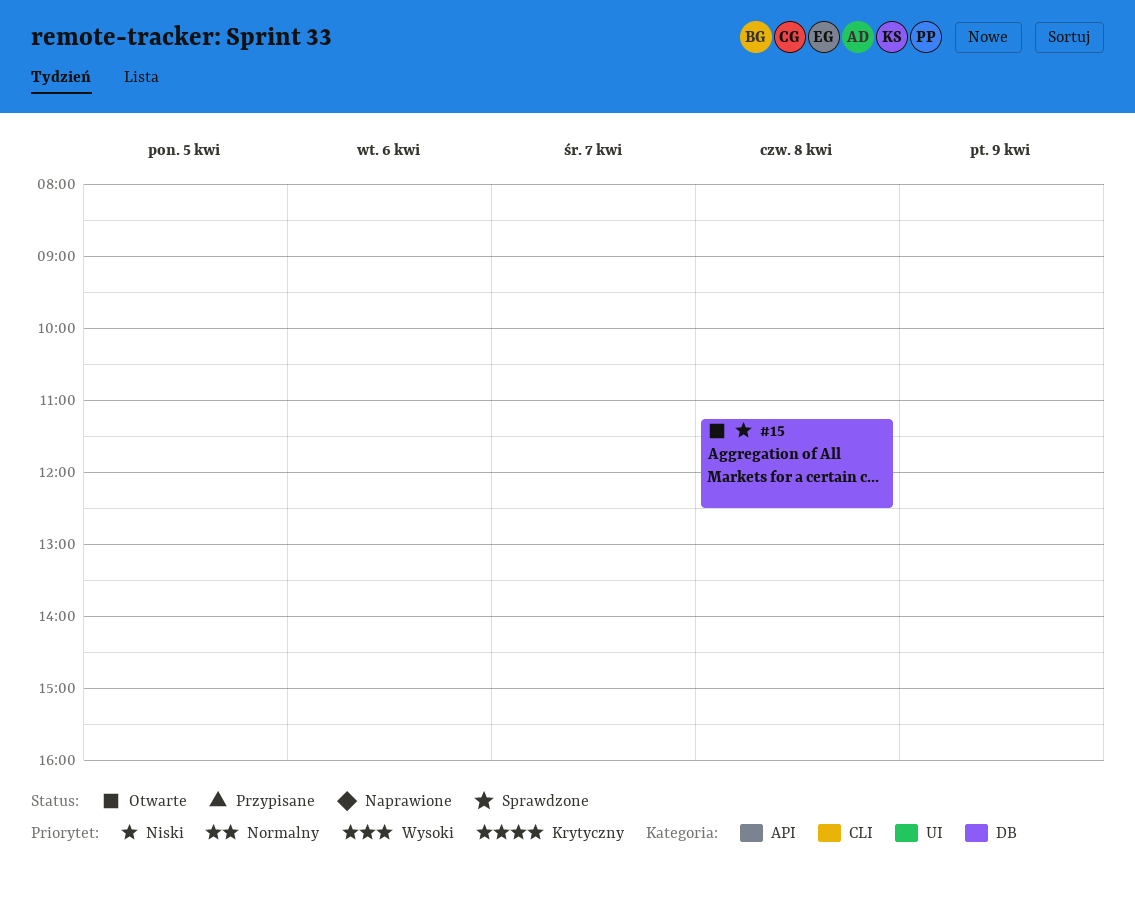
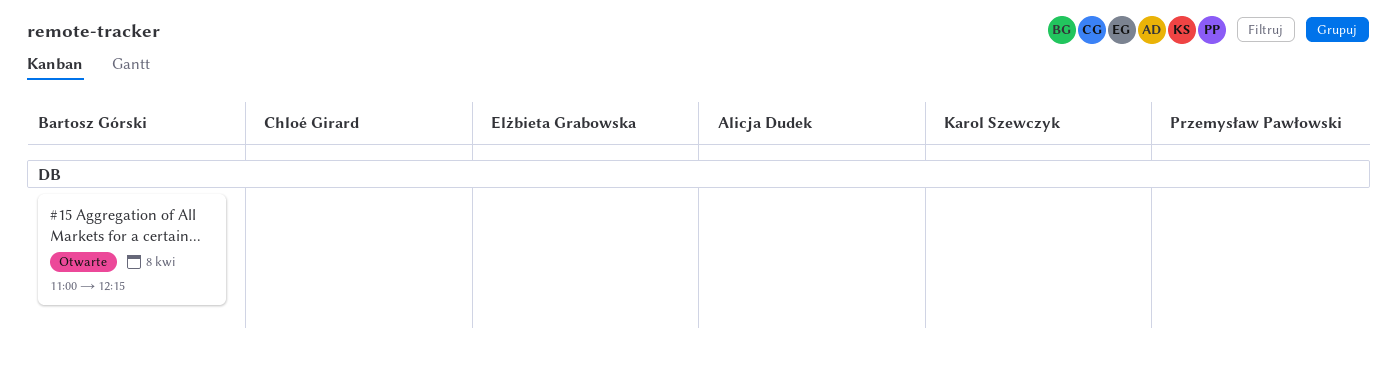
#15, begins: 11:15 -> 11:00
#15, ends: 12:30 -> 12:15

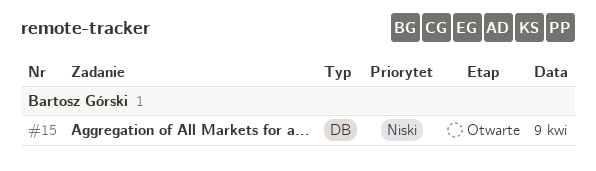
#15, day: Apr 8 -> Apr 9

